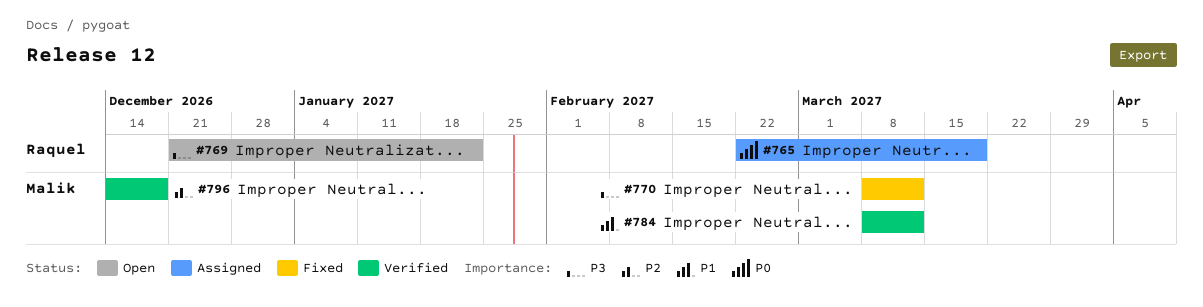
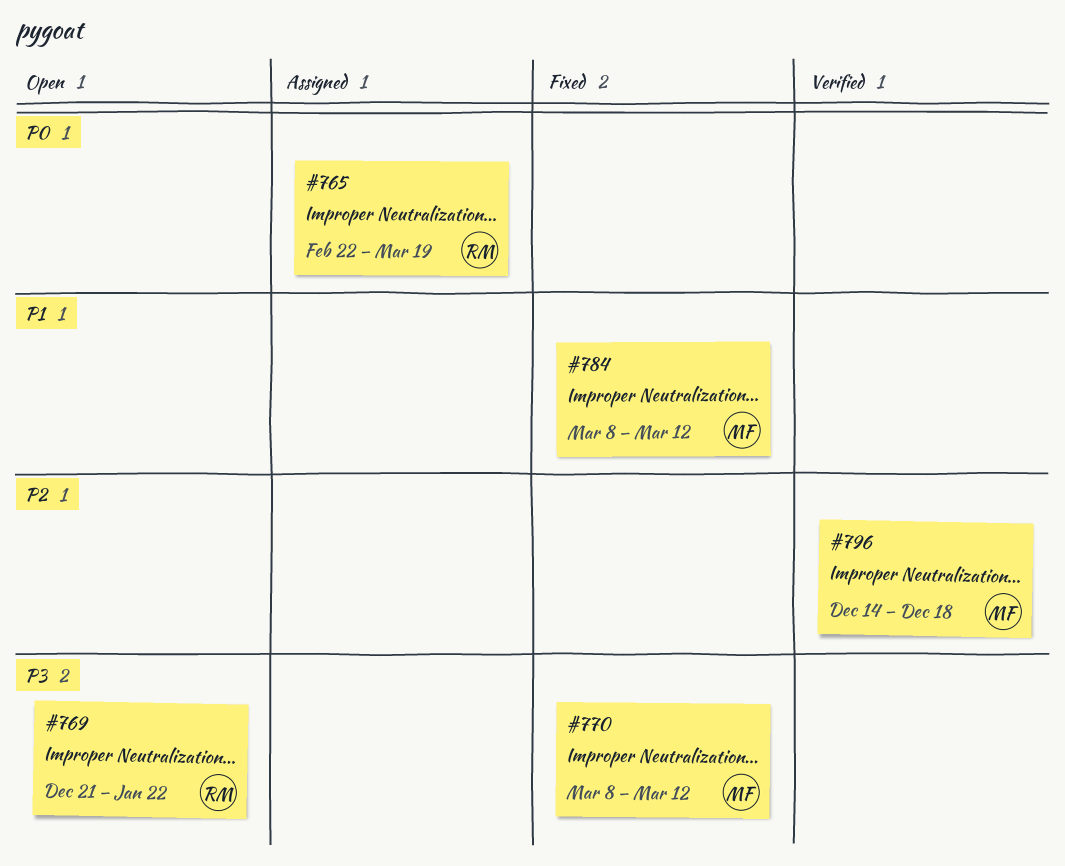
#784, status: Verified -> Fixed

